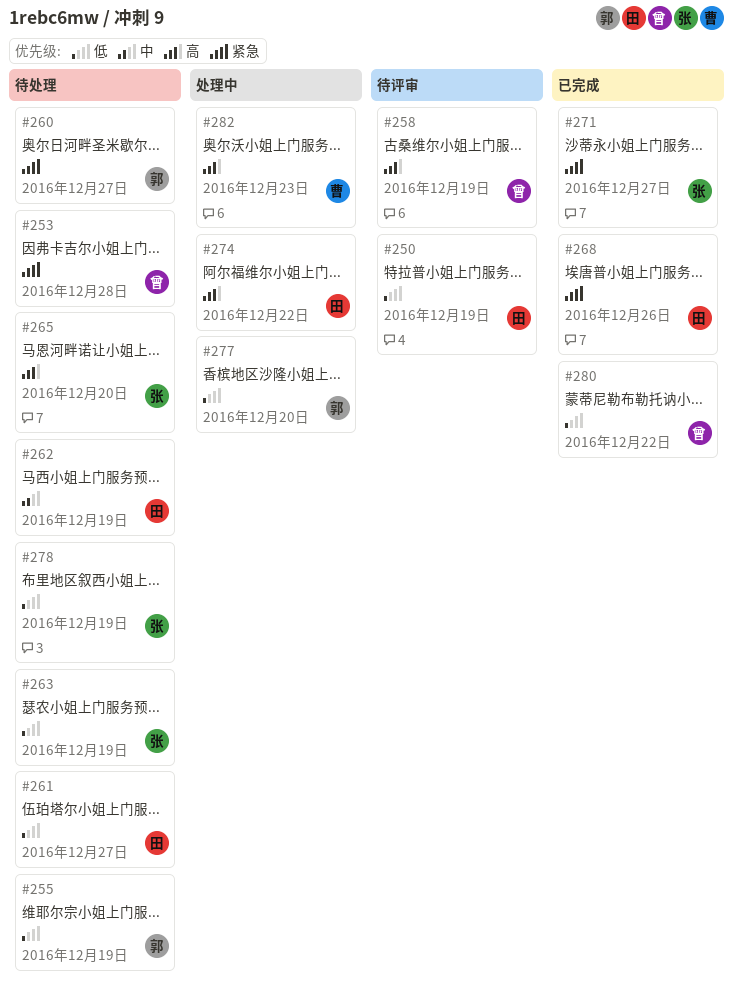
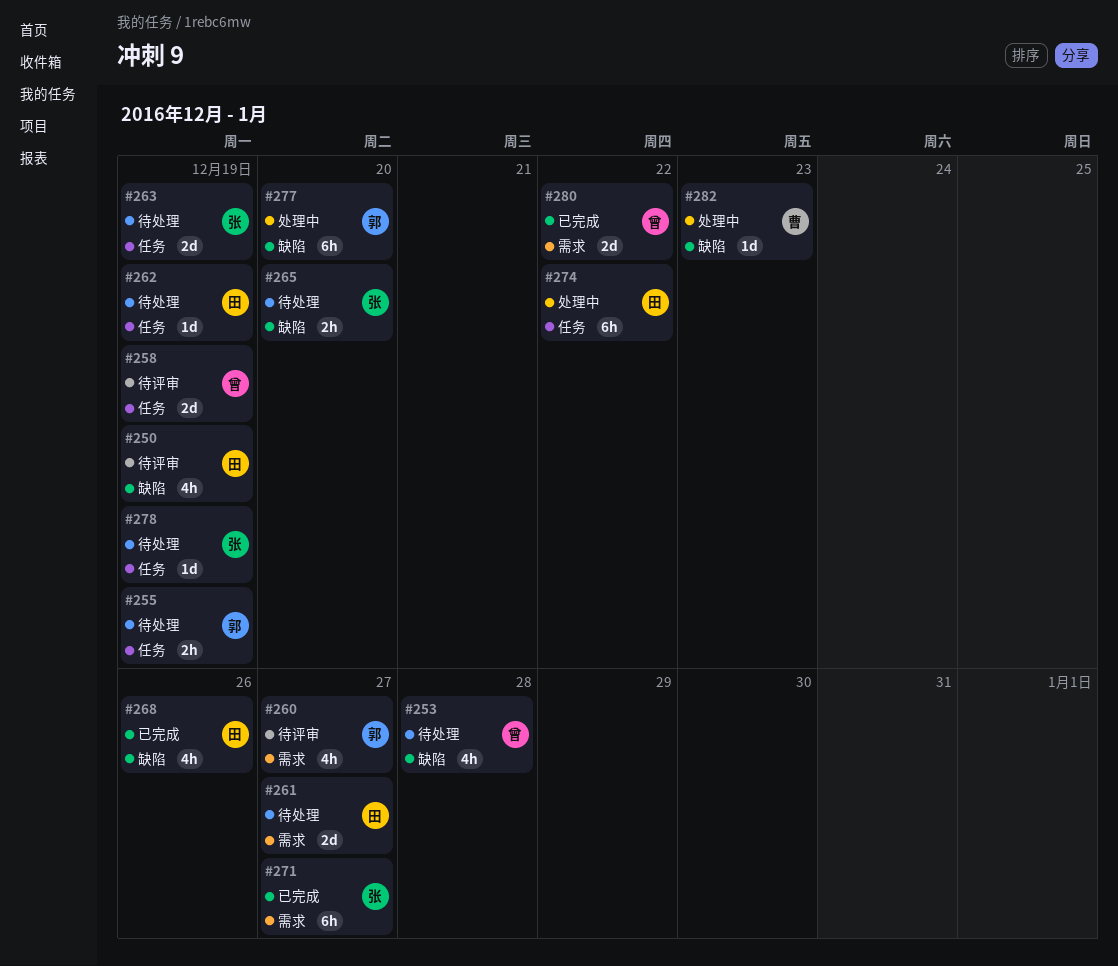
#260, status: 待处理 -> 待评审

